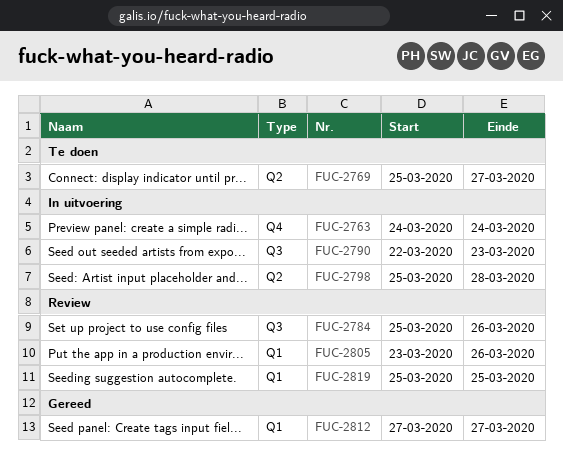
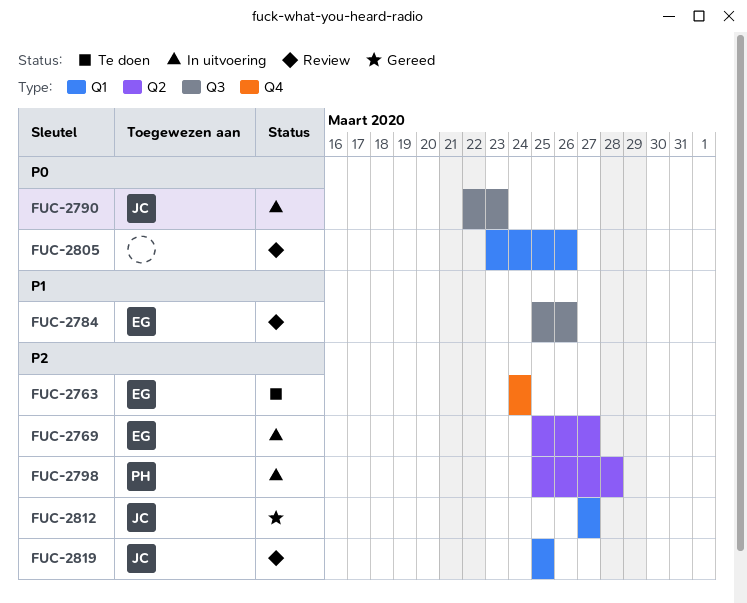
FUC-2763, status: In uitvoering -> Te doen
FUC-2769, status: Te doen -> In uitvoering

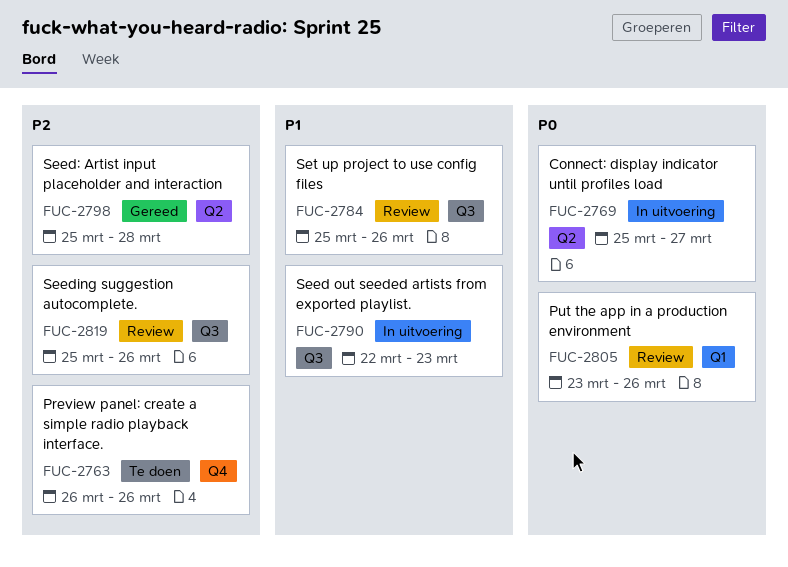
FUC-2763, start: Mar 24 -> Mar 26
FUC-2763, due: Mar 24 -> Mar 26
FUC-2769, priority: P2 -> P0
FUC-2790, priority: P0 -> P1
FUC-2798, status: In uitvoering -> Gereed
FUC-2812: present -> none
FUC-2819, label: Q1 -> Q3
FUC-2819, due: Mar 25 -> Mar 26

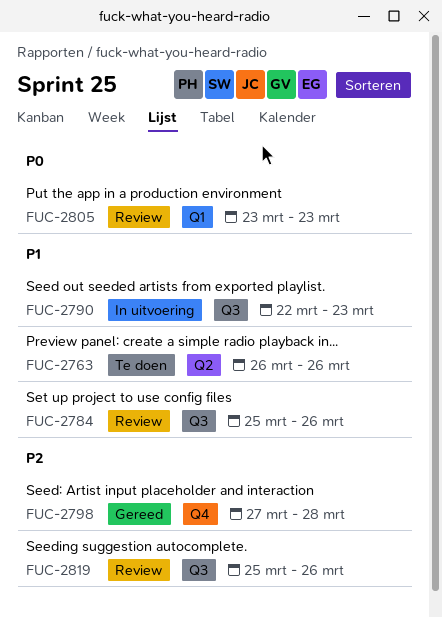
FUC-2763, priority: P2 -> P1
FUC-2763, label: Q4 -> Q2
FUC-2769: present -> none
FUC-2798, label: Q2 -> Q4
FUC-2798, start: Mar 25 -> Mar 27
FUC-2805, due: Mar 26 -> Mar 23

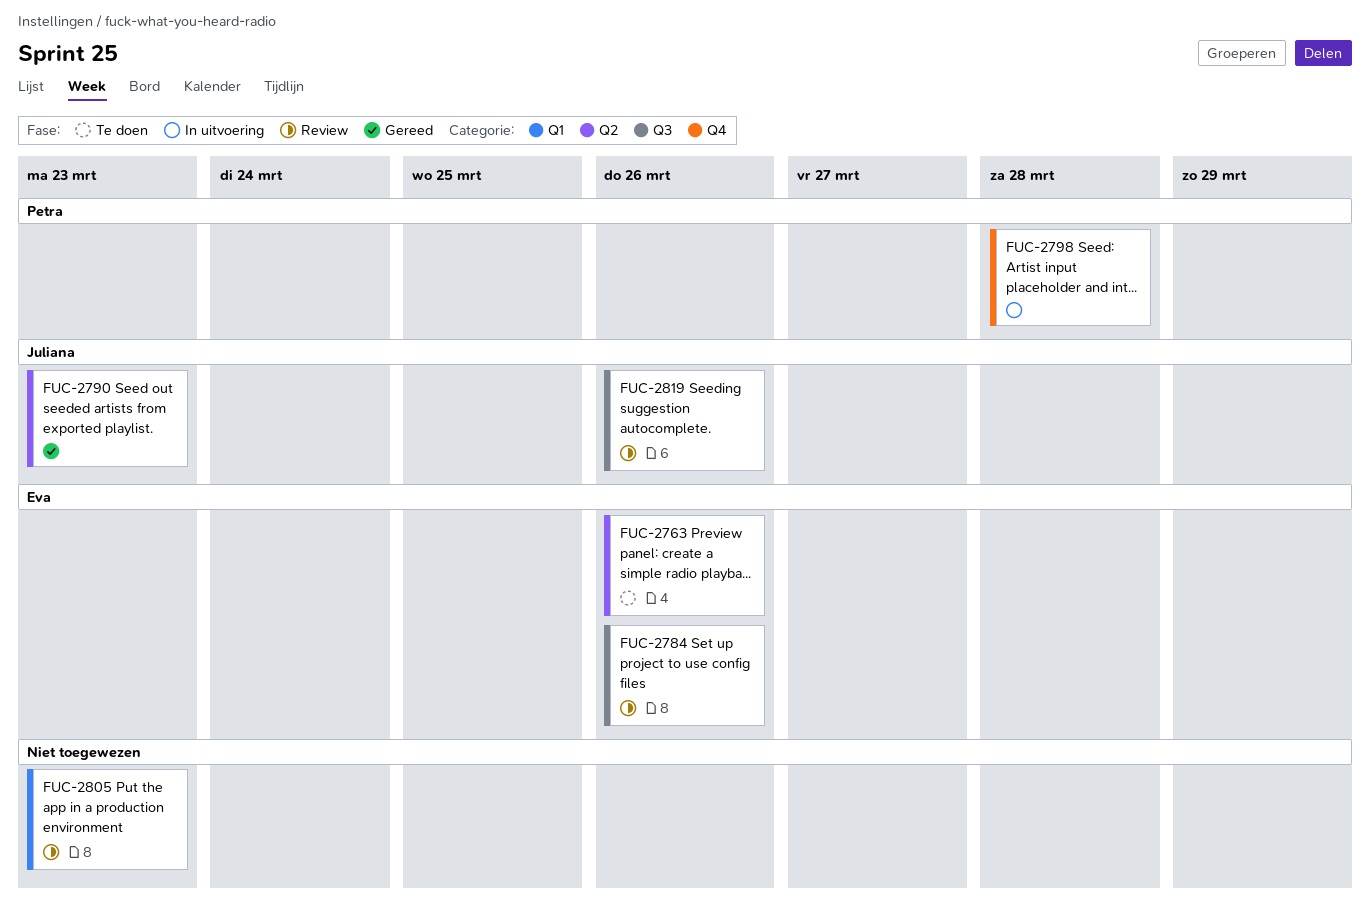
FUC-2790, status: In uitvoering -> Gereed
FUC-2790, label: Q3 -> Q2
FUC-2798, status: Gereed -> In uitvoering

